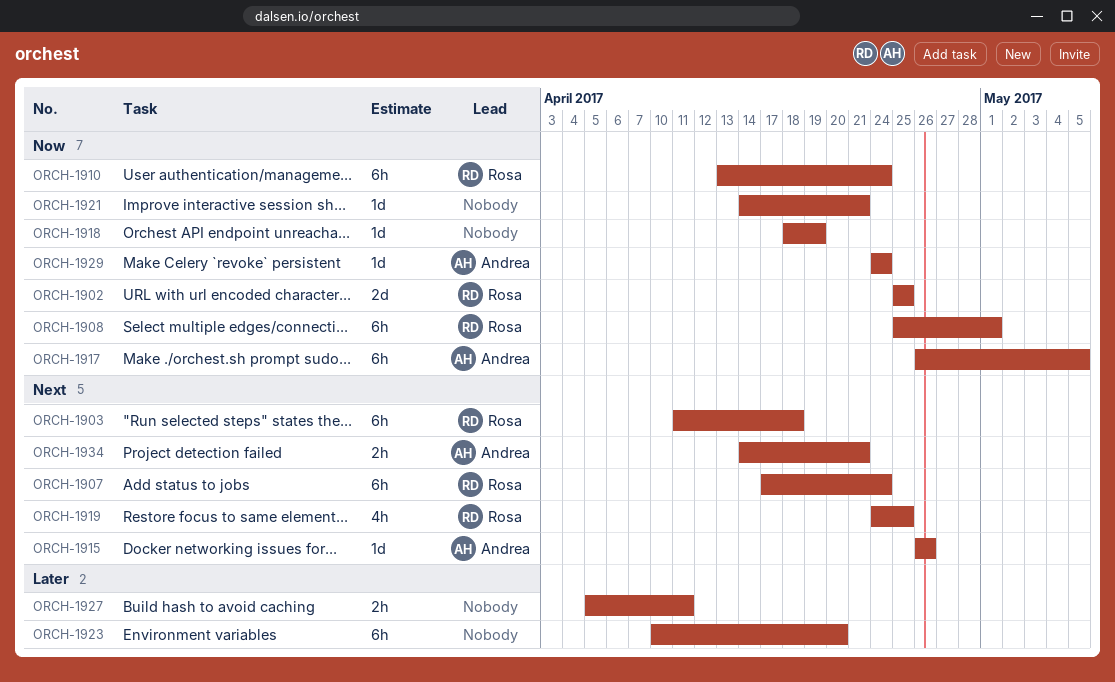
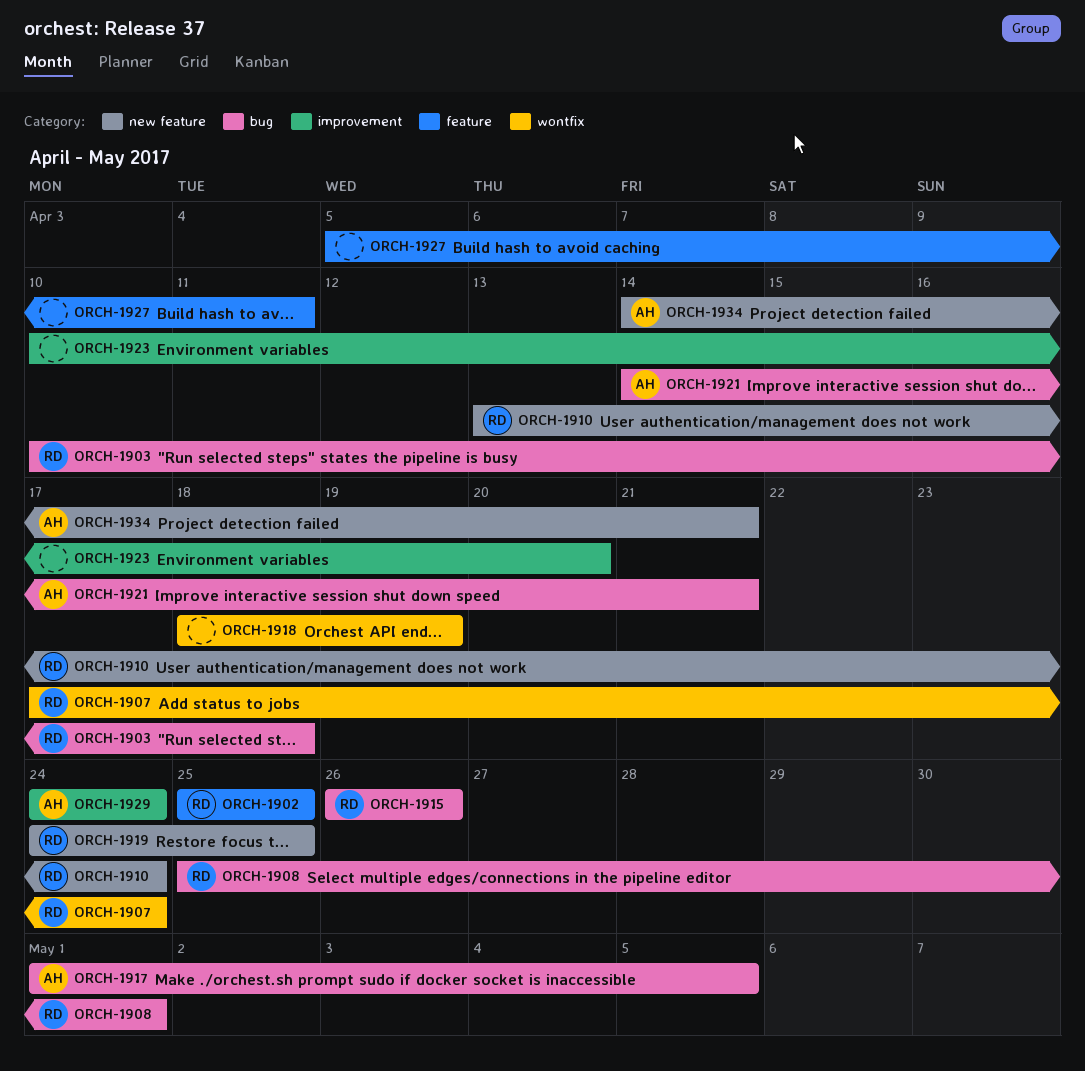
ORCH-1903, start: Apr 11 -> Apr 10
ORCH-1915, owner: Andrea -> Rosa
ORCH-1917, start: Apr 26 -> May 1
ORCH-1921, owner: none -> Andrea

